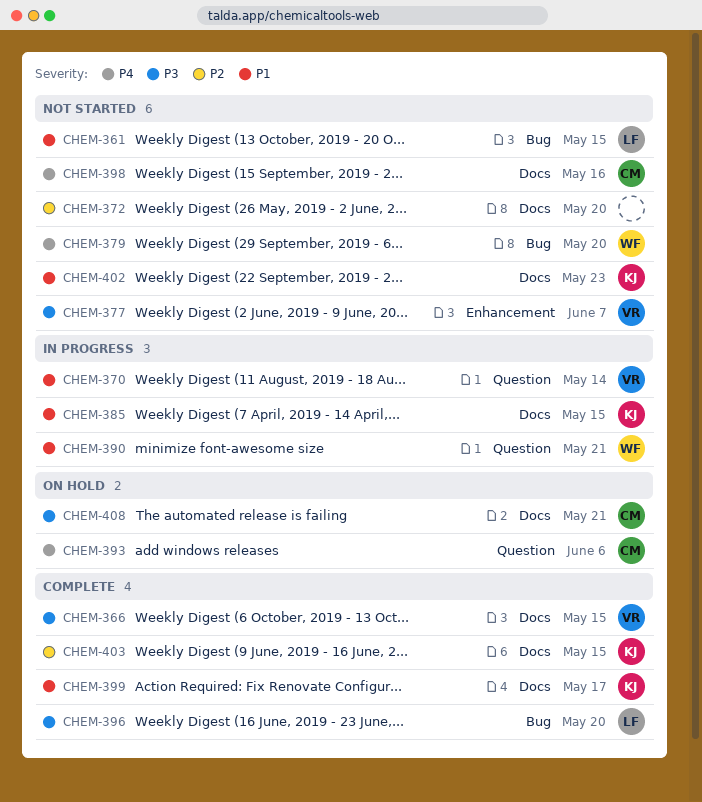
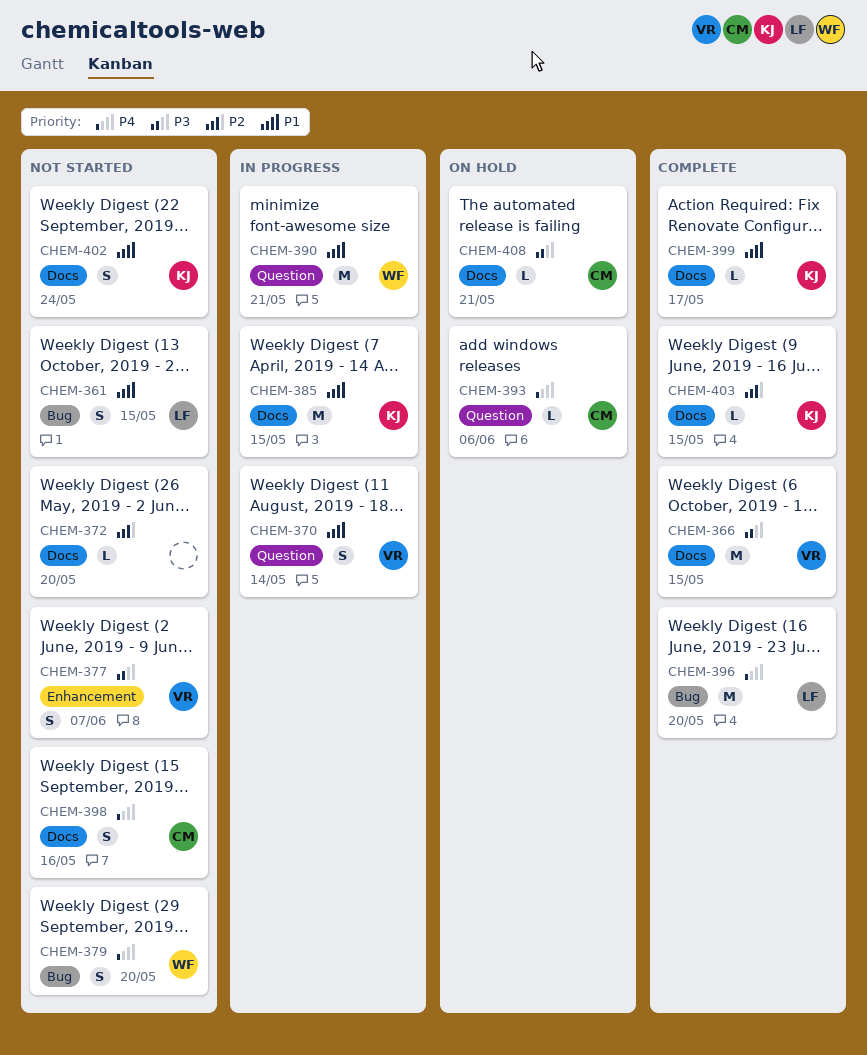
CHEM-396, priority: P3 -> P4
CHEM-402, due: May 23 -> May 24

